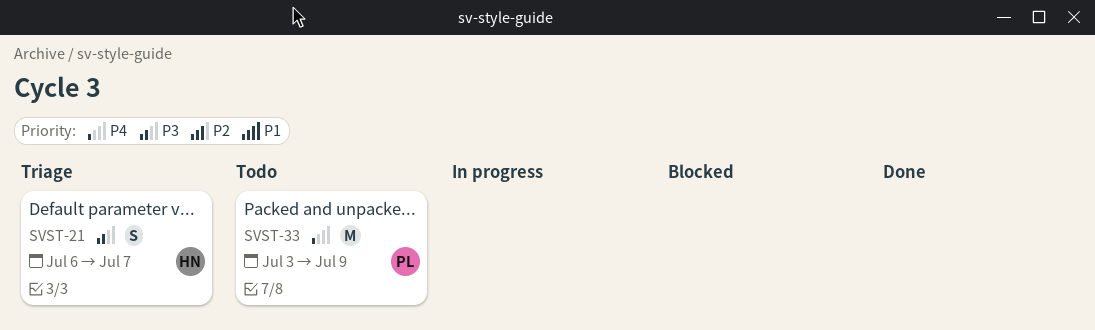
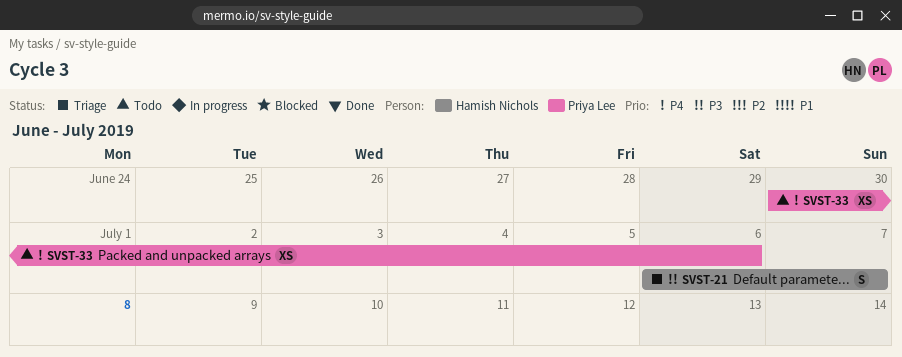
SVST-33, estimate: M -> XS
SVST-33, start: Jul 3 -> Jun 30
SVST-33, due: Jul 9 -> Jul 6

